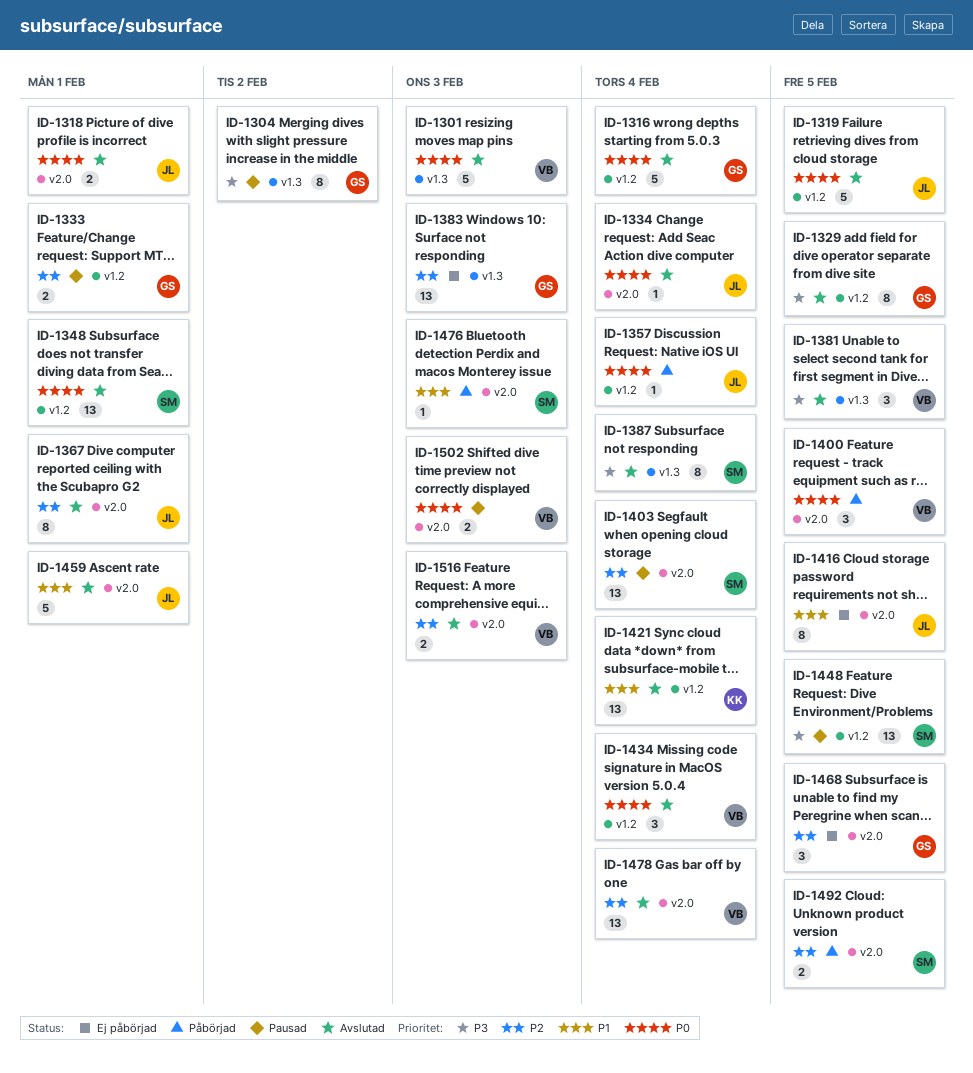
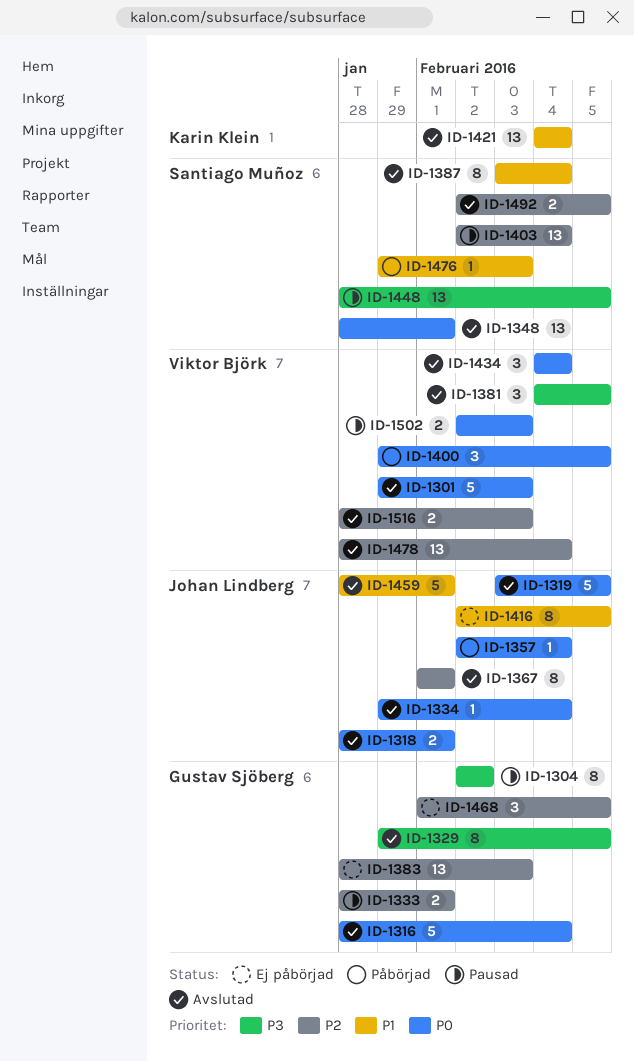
ID-1387, priority: P3 -> P1
ID-1492, status: Påbörjad -> Avslutad

